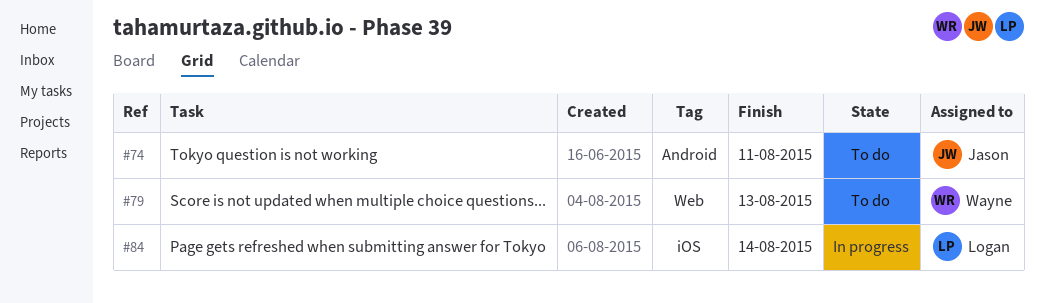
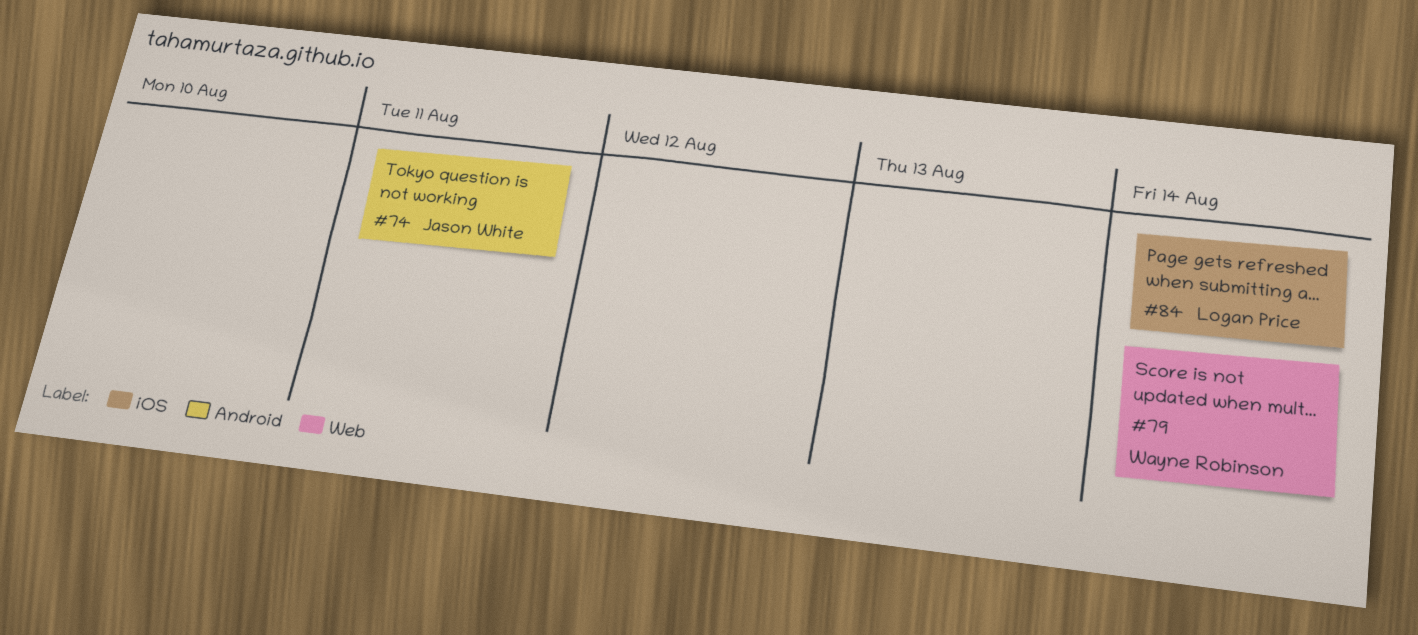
#79, due: Aug 13 -> Aug 14

